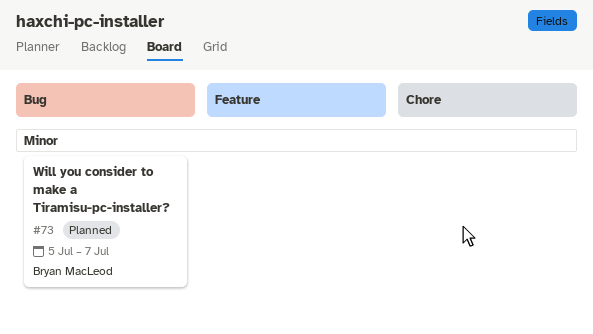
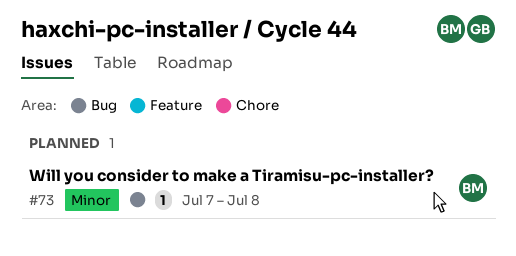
#73, start: Jul 5 -> Jul 7
#73, due: Jul 7 -> Jul 8

